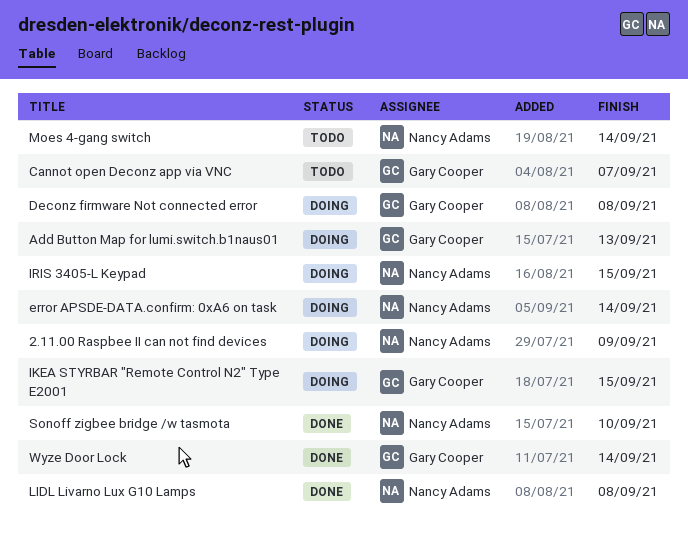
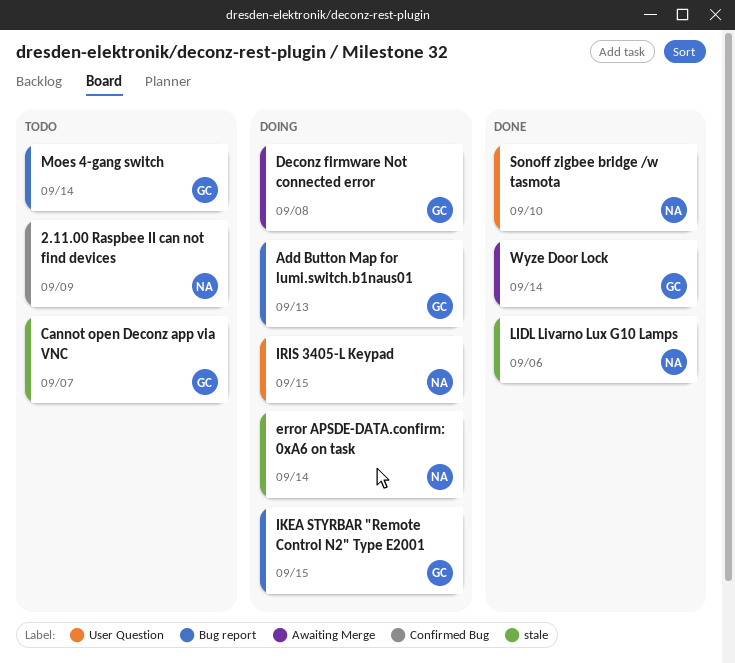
2.11.00 Raspbee II can not find devices, status: Doing -> Todo
LIDL Livarno Lux G10 Lamps, due: Sep 8 -> Sep 6
Moes 4-gang switch, owner: Nancy Adams -> Gary Cooper

